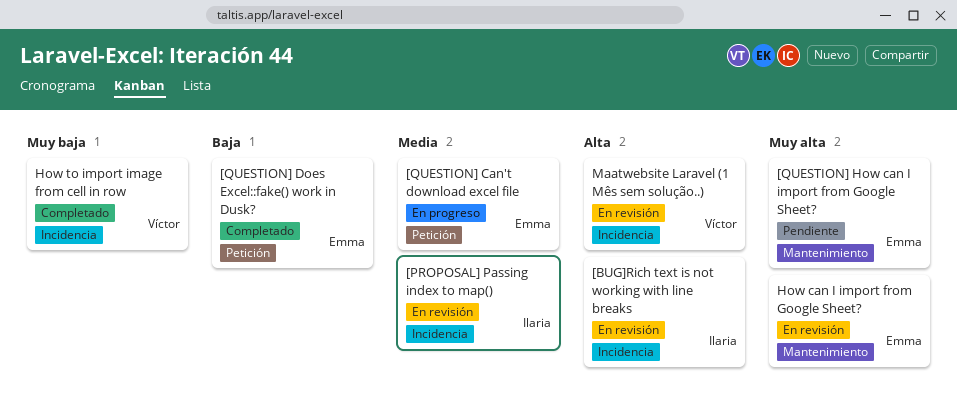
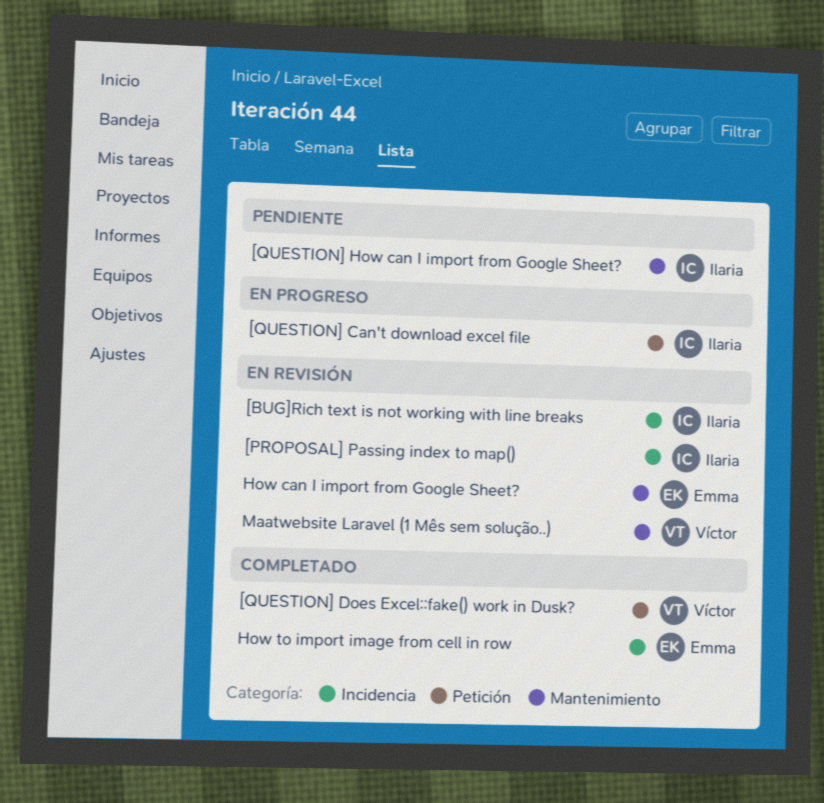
[QUESTION] Can't download excel file, owner: Emma -> Ilaria
[QUESTION] Does Excel::fake() work in Dusk?, owner: Emma -> Víctor
[QUESTION] How can I import from Google Sheet?, owner: Emma -> Ilaria
How to import image from cell in row, owner: Víctor -> Emma
Maatwebsite Laravel (1 Mês sem solução..), label: Incidencia -> Mantenimiento

